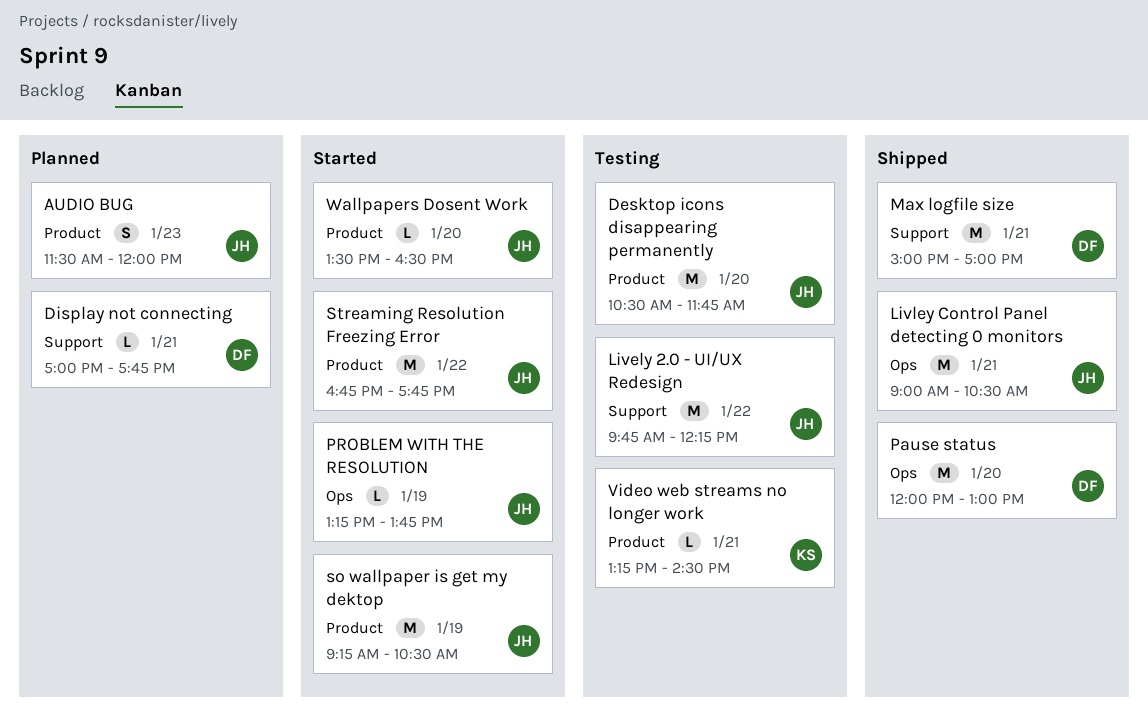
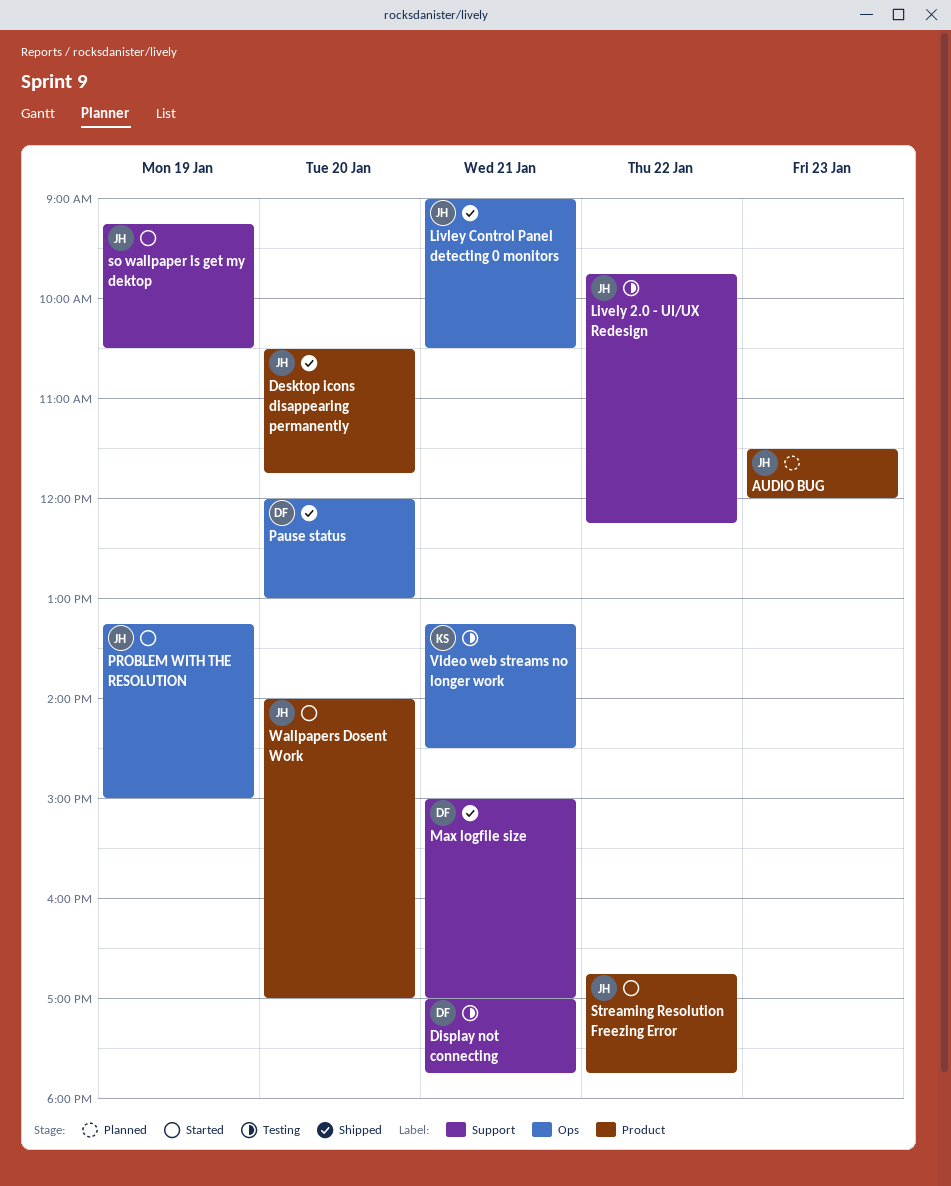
Desktop icons disappearing permanently, status: Testing -> Shipped
Display not connecting, status: Planned -> Testing
PROBLEM WITH THE RESOLUTION, ends: 13:45 -> 15:00
so wallpaper is get my dektop, label: Product -> Support
Video web streams no longer work, label: Product -> Ops
Wallpapers Dosent Work, begins: 13:30 -> 14:00
Wallpapers Dosent Work, ends: 16:30 -> 17:00

